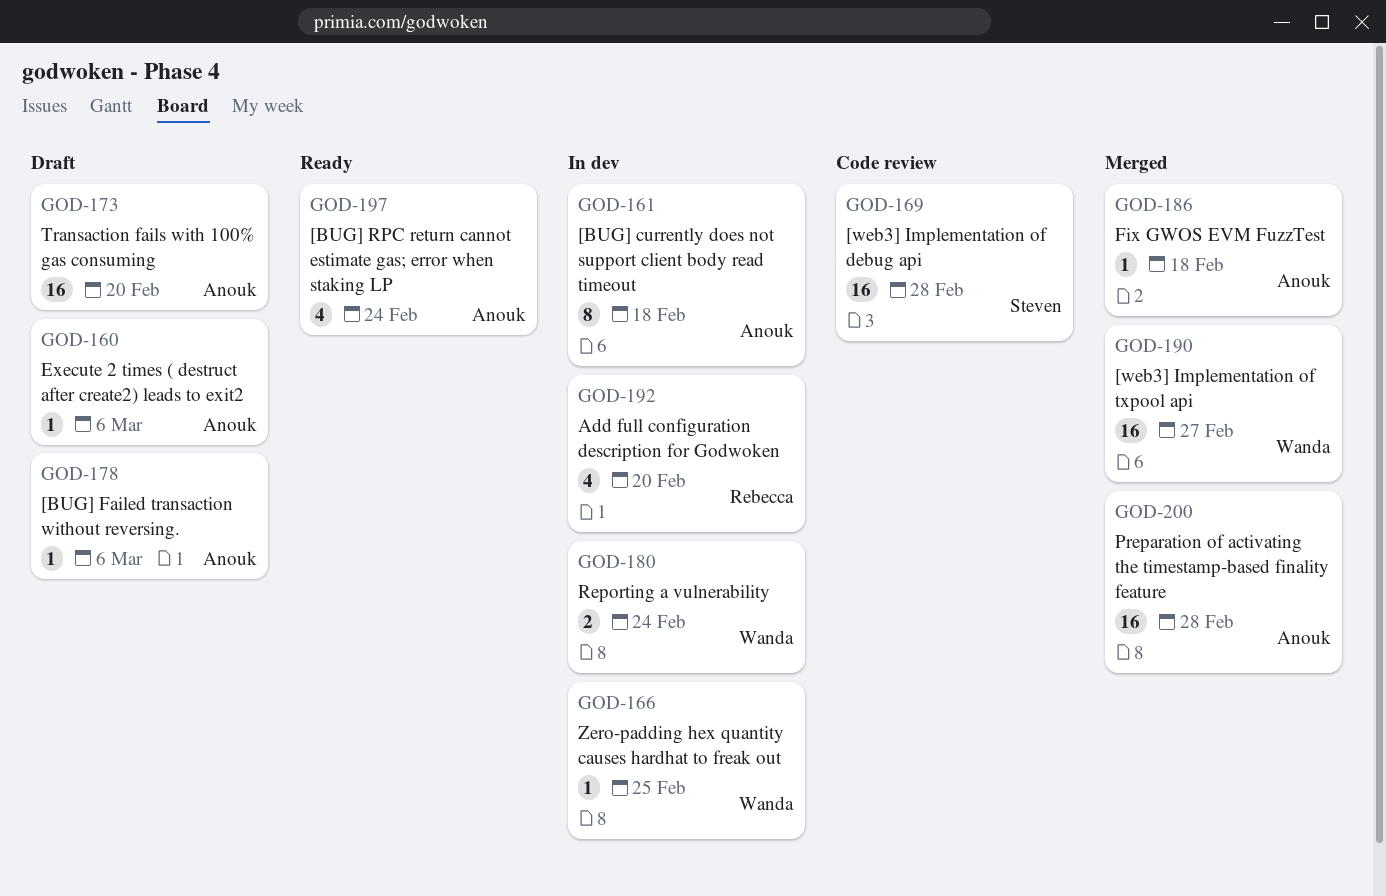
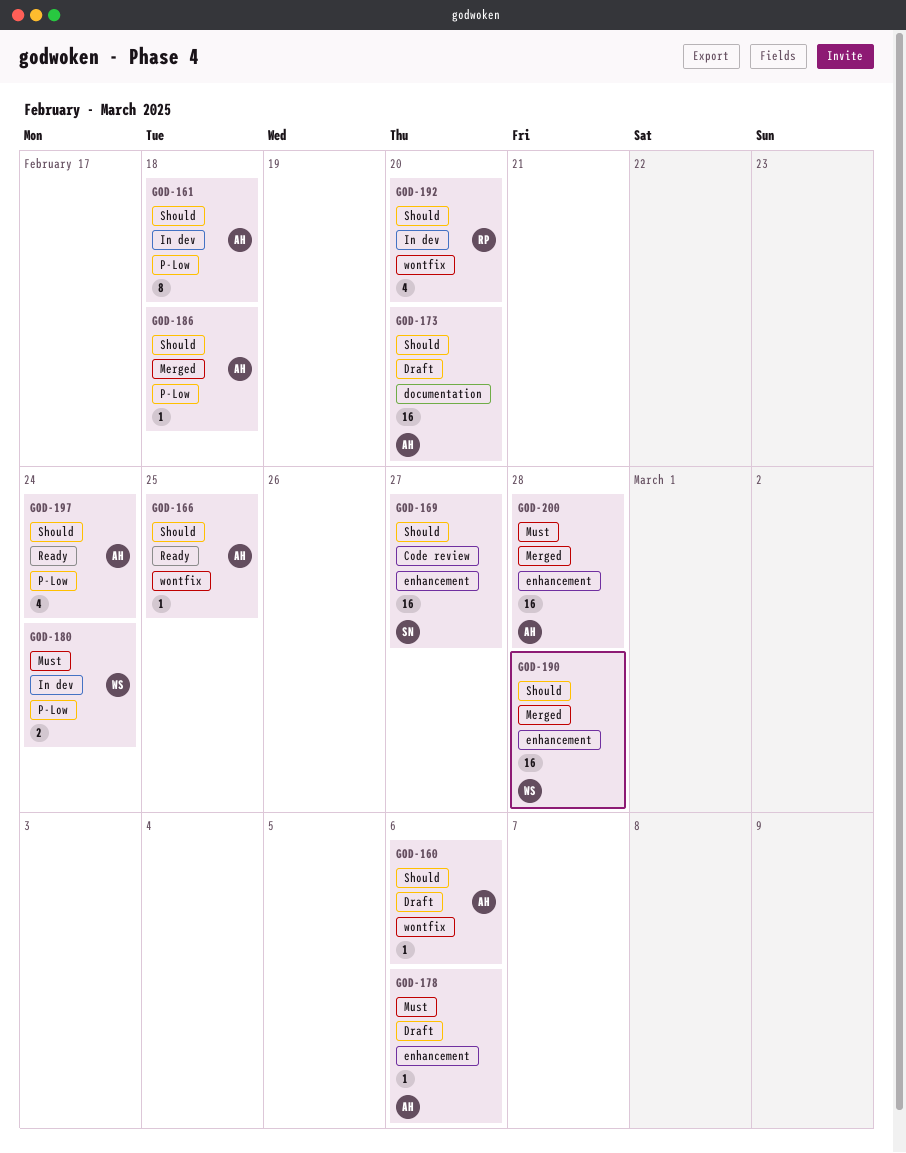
GOD-166, status: In dev -> Ready
GOD-166, owner: Wanda -> Anouk
GOD-169, due: Feb 28 -> Feb 27
GOD-190, due: Feb 27 -> Feb 28

